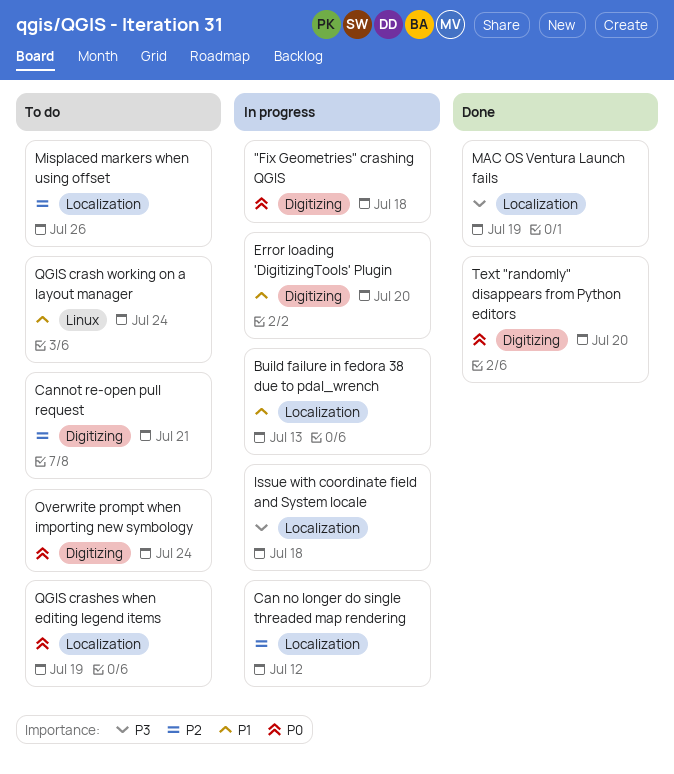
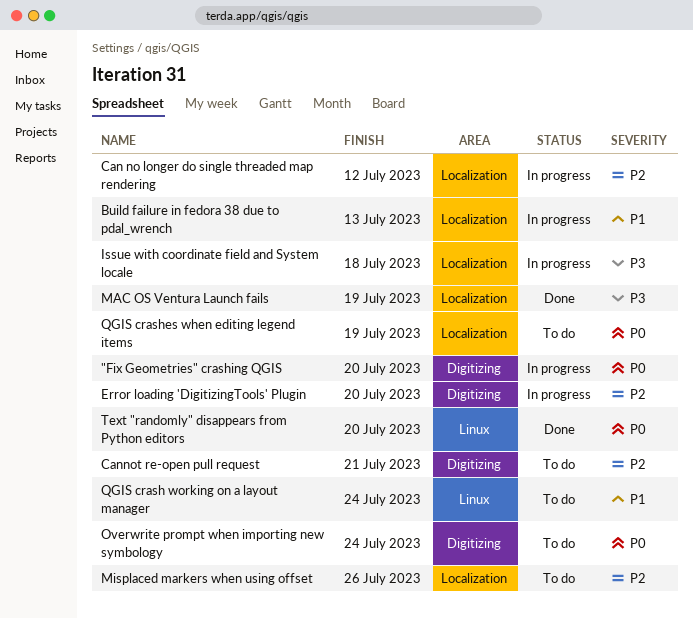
"Fix Geometries" crashing QGIS, due: Jul 18 -> Jul 20
Error loading 'DigitizingTools' Plugin, priority: P1 -> P2
Text "randomly" disappears from Python editors, label: Digitizing -> Linux

